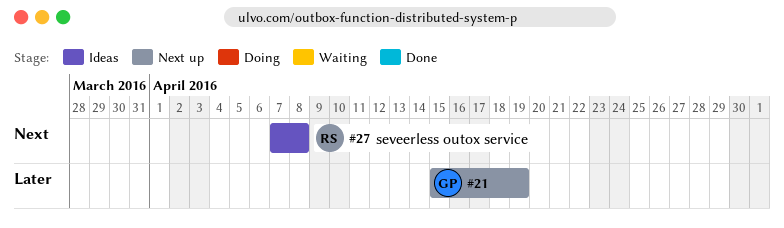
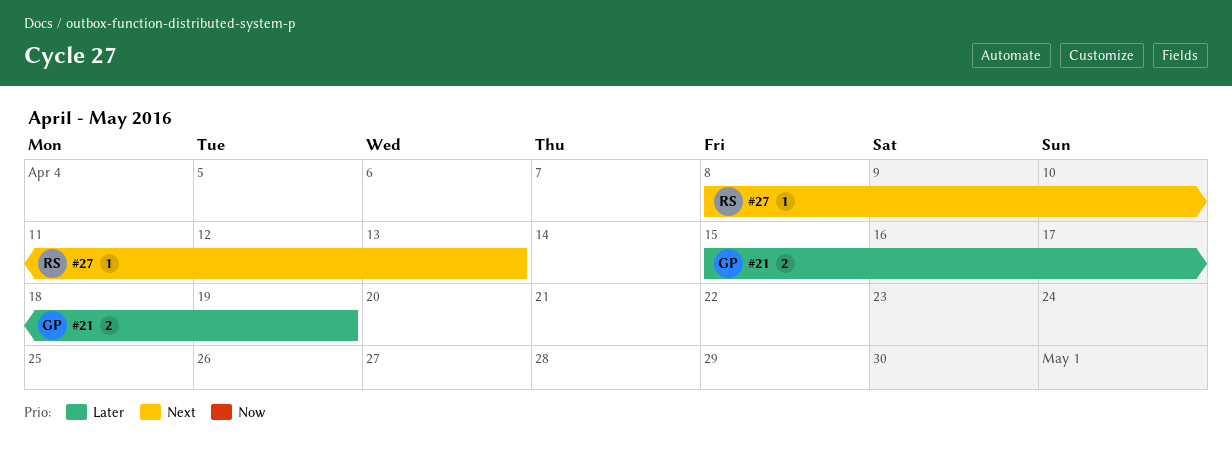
#27, start: Apr 7 -> Apr 8
#27, due: Apr 8 -> Apr 13

